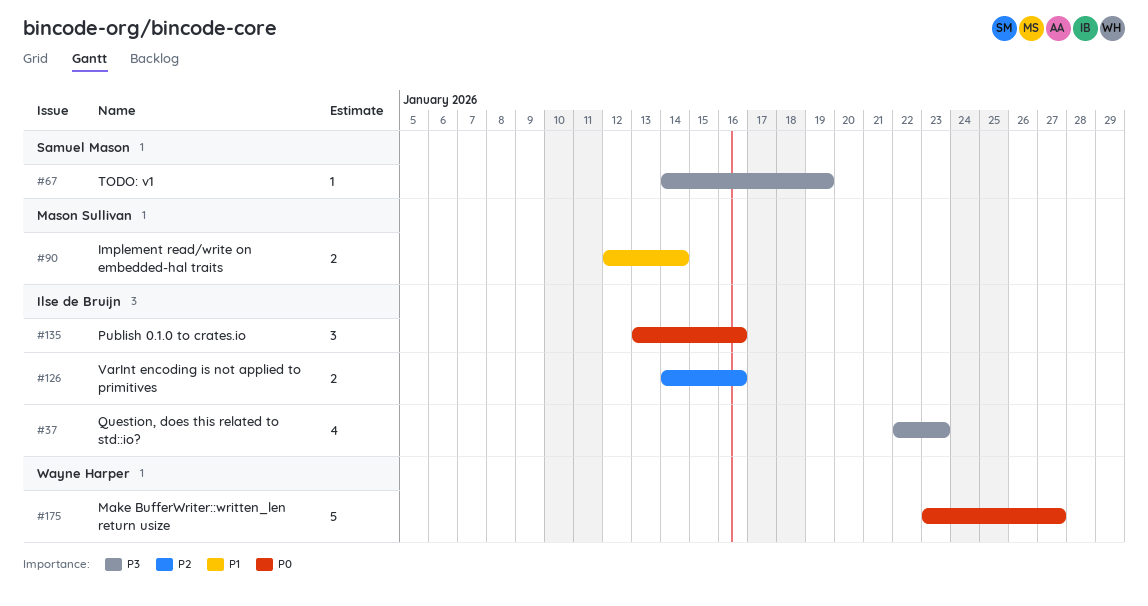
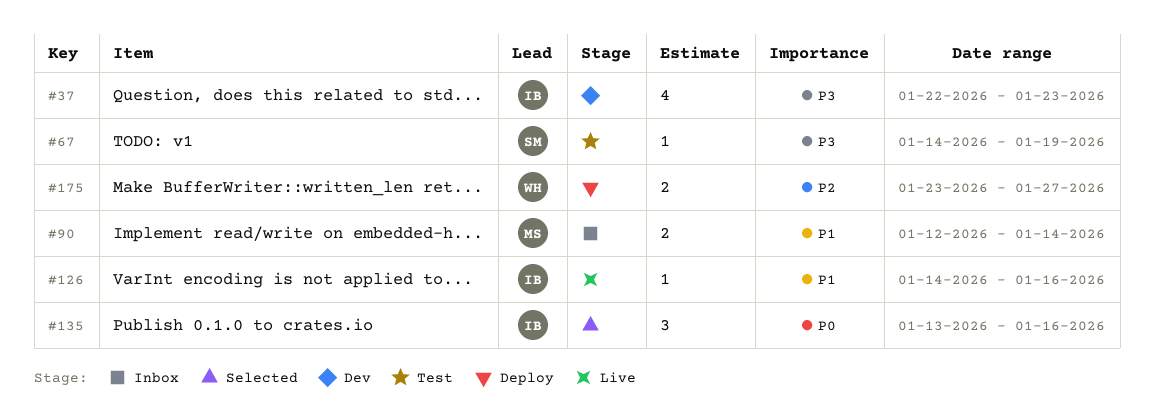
#126, priority: P2 -> P1
#126, estimate: 2 -> 1
#175, priority: P0 -> P2
#175, estimate: 5 -> 2

